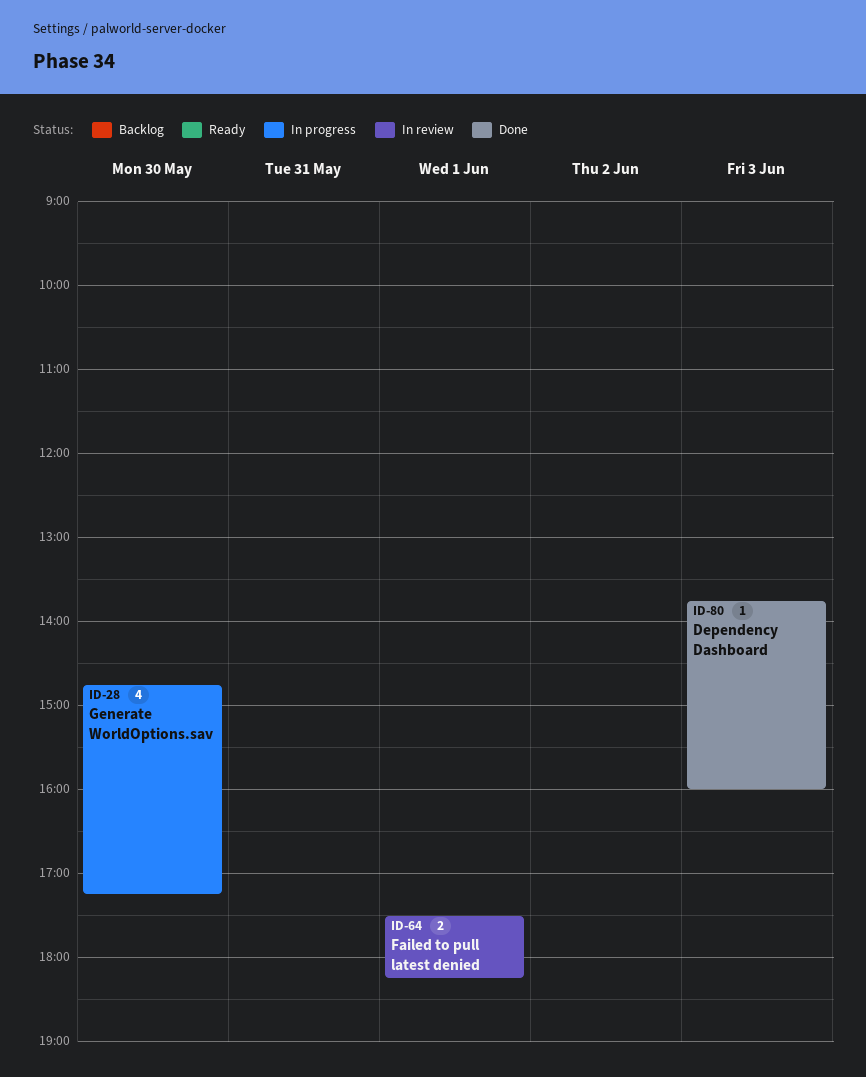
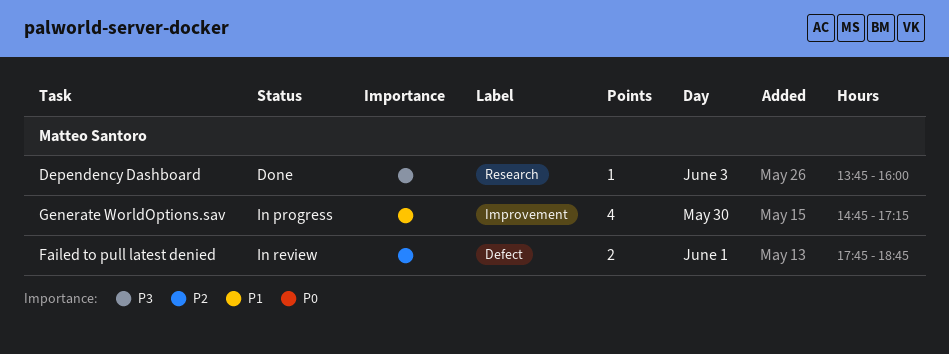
Failed to pull latest denied, begins: 17:30 -> 17:45
Failed to pull latest denied, ends: 18:15 -> 18:45

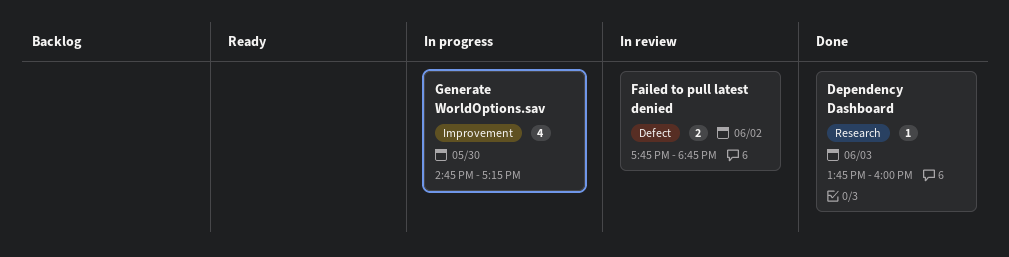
Failed to pull latest denied, day: Jun 1 -> Jun 2

